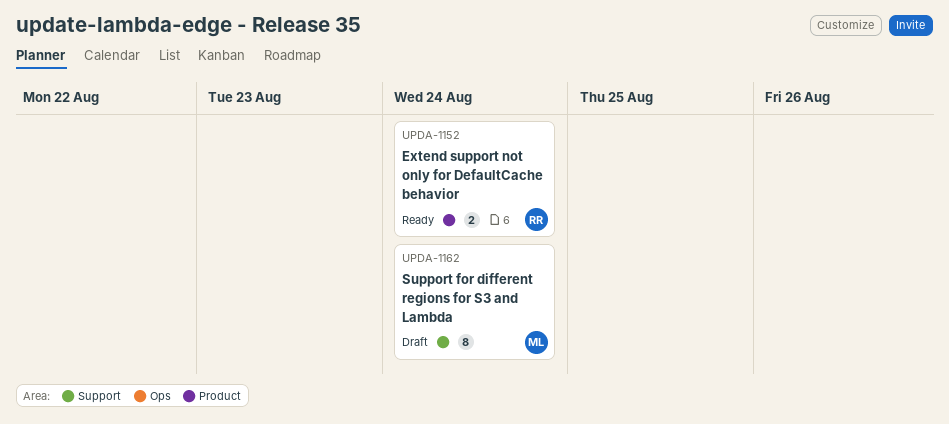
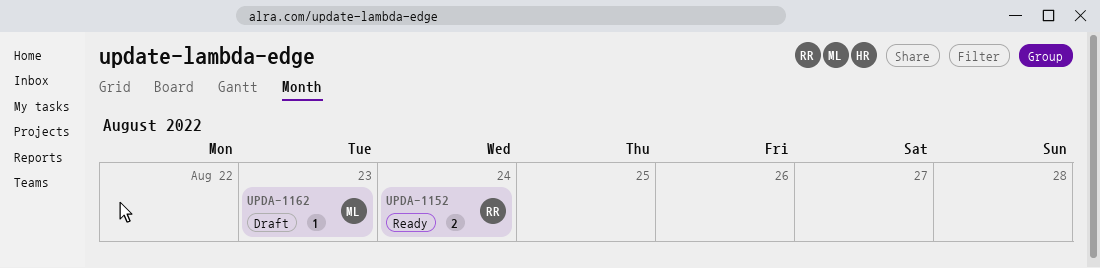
UPDA-1162, estimate: 8 -> 1
UPDA-1162, due: Aug 24 -> Aug 23

